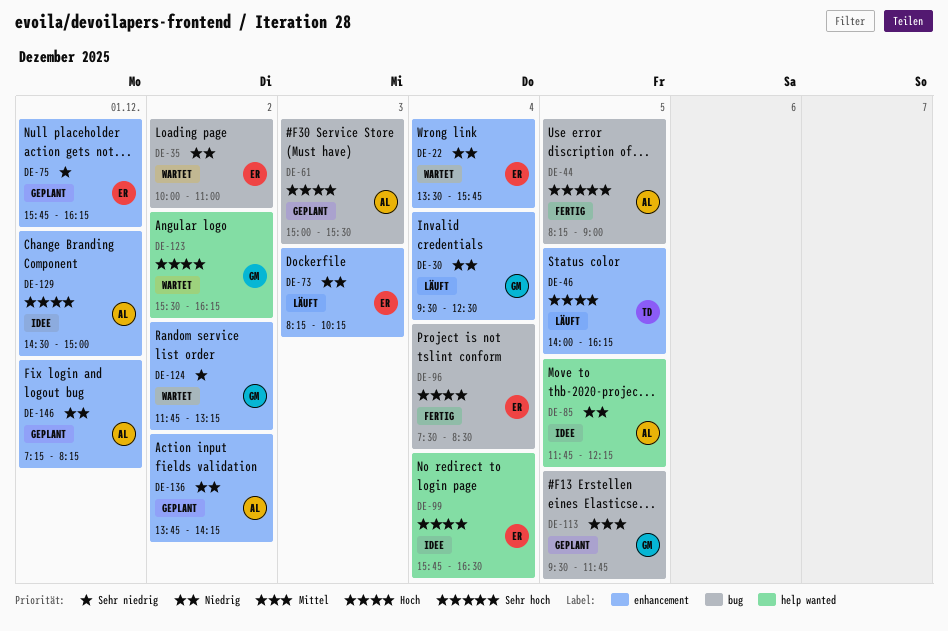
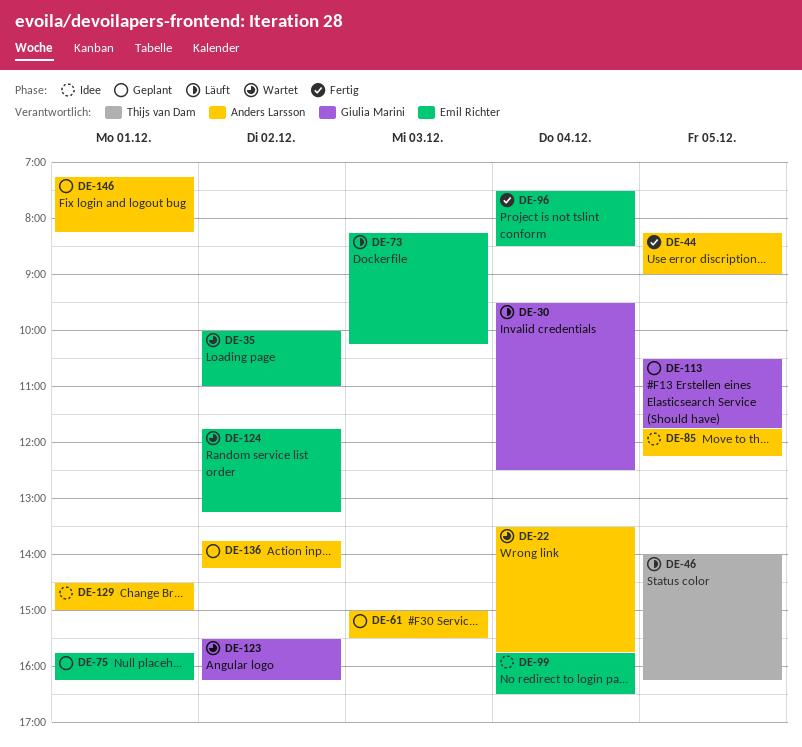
DE-22, owner: Emil Richter -> Anders Larsson
DE-113, begins: 09:30 -> 10:30
DE-124, owner: Giulia Marini -> Emil Richter

